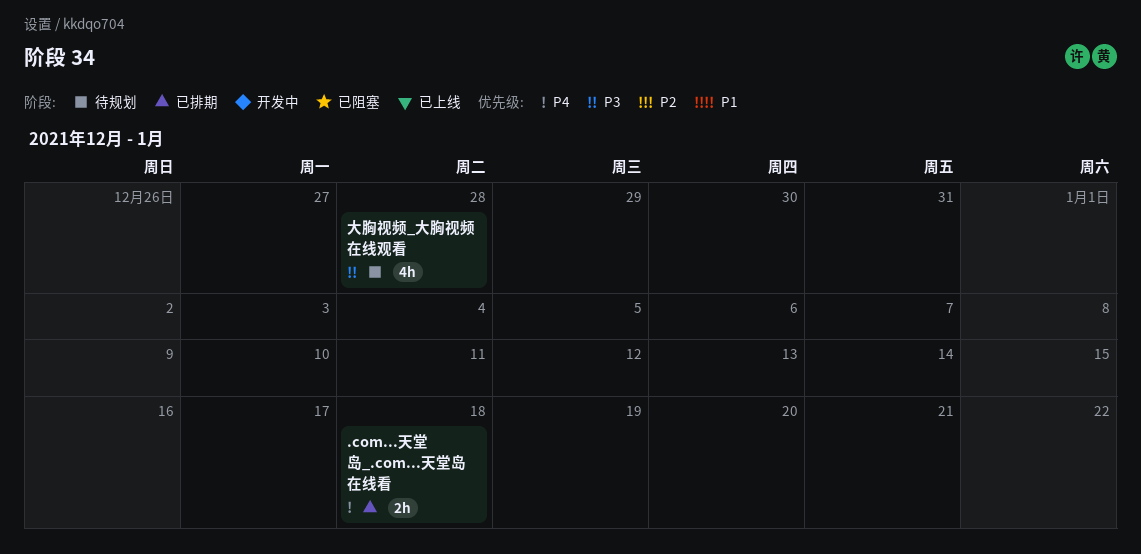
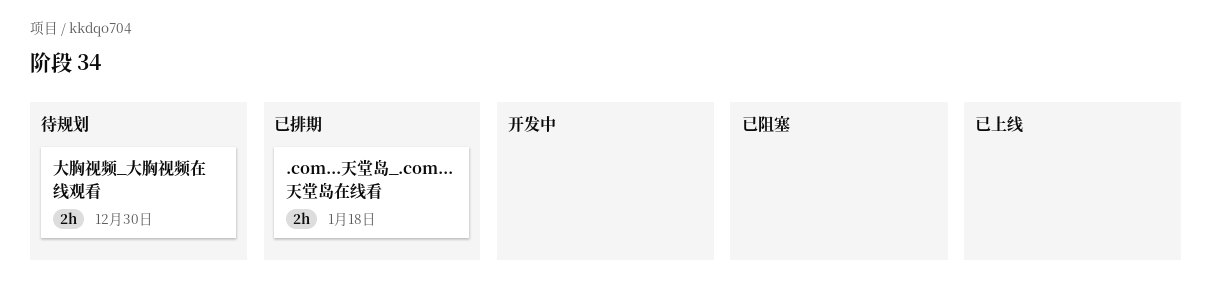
大胸视频_大胸视频在线观看, estimate: 4h -> 2h
大胸视频_大胸视频在线观看, due: Dec 28 -> Dec 30

